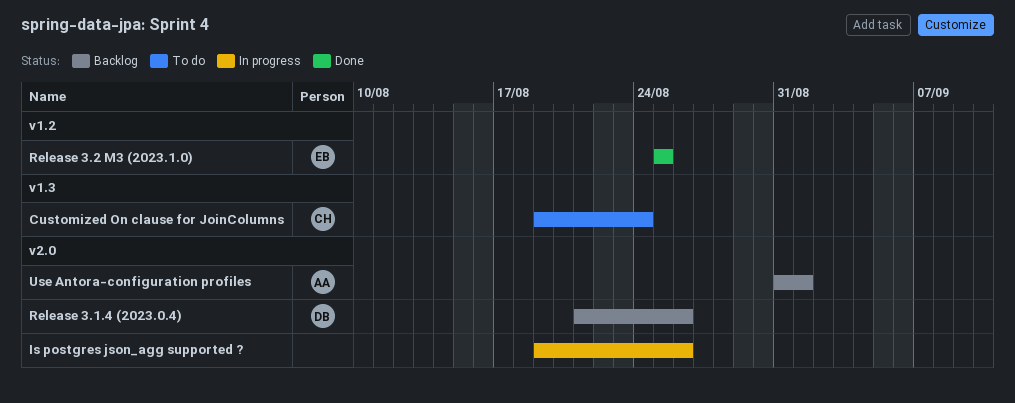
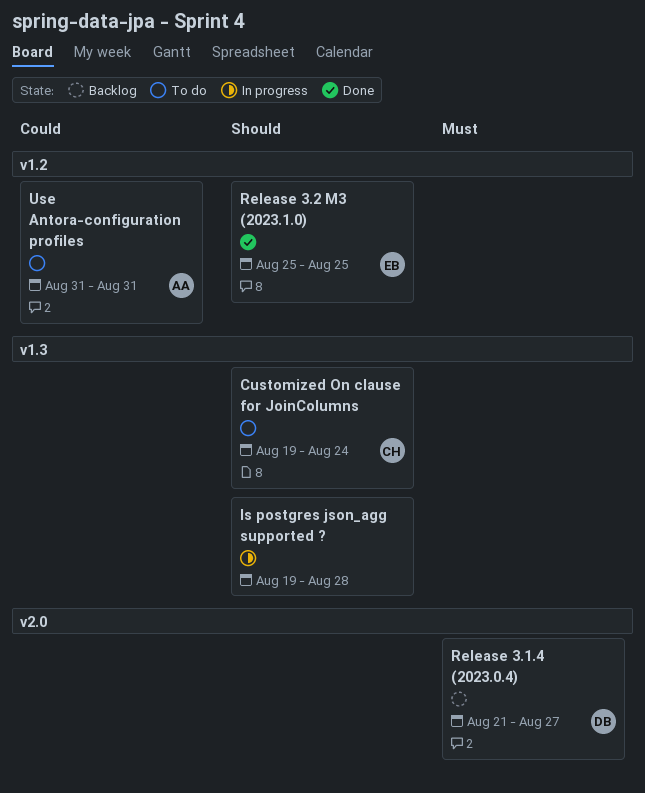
Is postgres json_agg supported ?, label: v2.0 -> v1.3
Is postgres json_agg supported ?, due: Aug 26 -> Aug 28
Release 3.1.4 (2023.0.4), due: Aug 26 -> Aug 27
Use Antora-configuration profiles, status: Backlog -> To do
Use Antora-configuration profiles, label: v2.0 -> v1.2
Use Antora-configuration profiles, due: Sep 1 -> Aug 31

